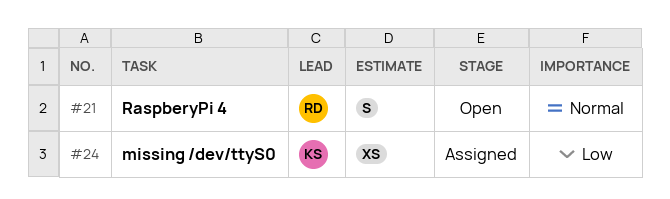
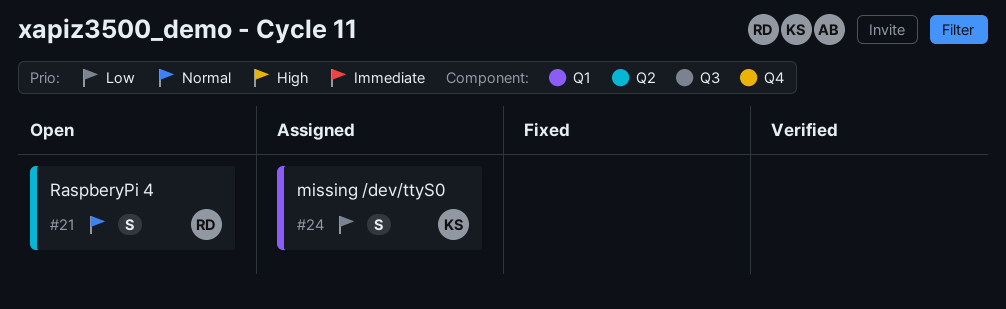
#24, estimate: XS -> S

